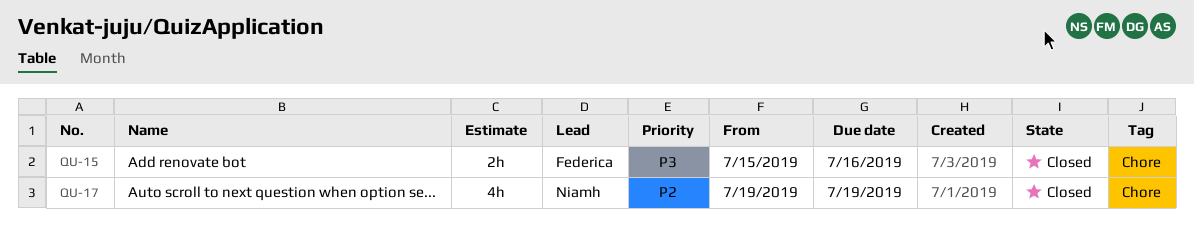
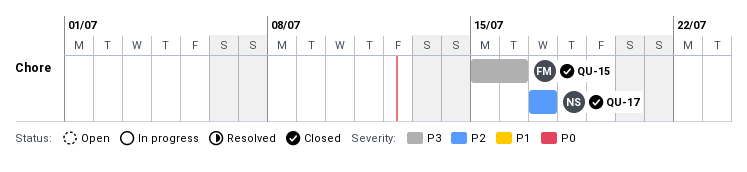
QU-17, start: Jul 19 -> Jul 17
QU-17, due: Jul 19 -> Jul 17

